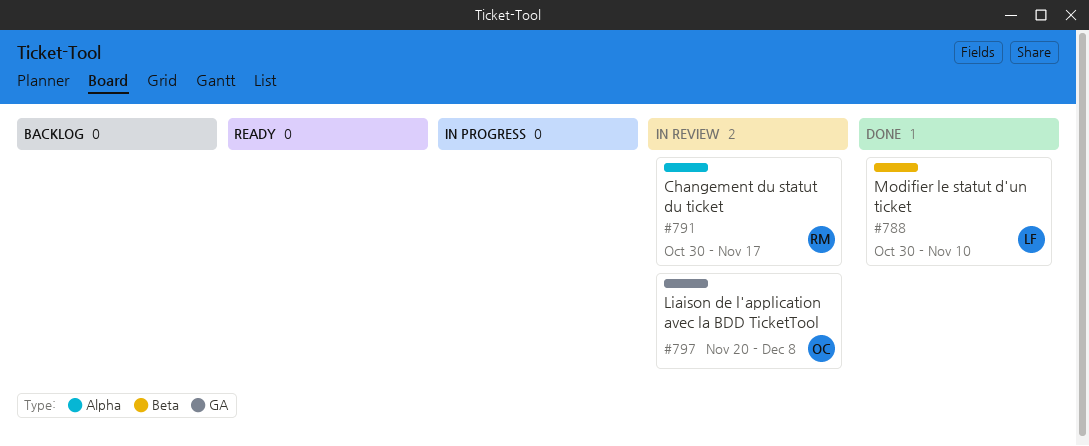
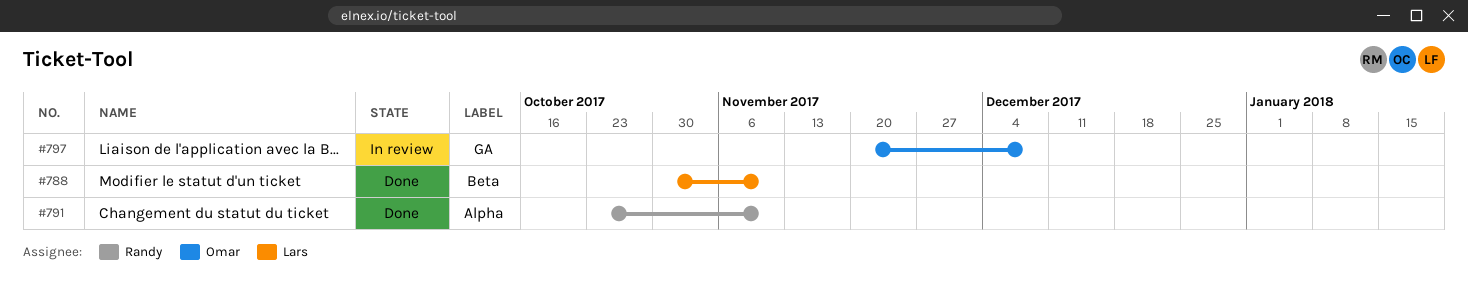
#791, status: In review -> Done
#791, start: Oct 30 -> Oct 23
#791, due: Nov 17 -> Nov 10

